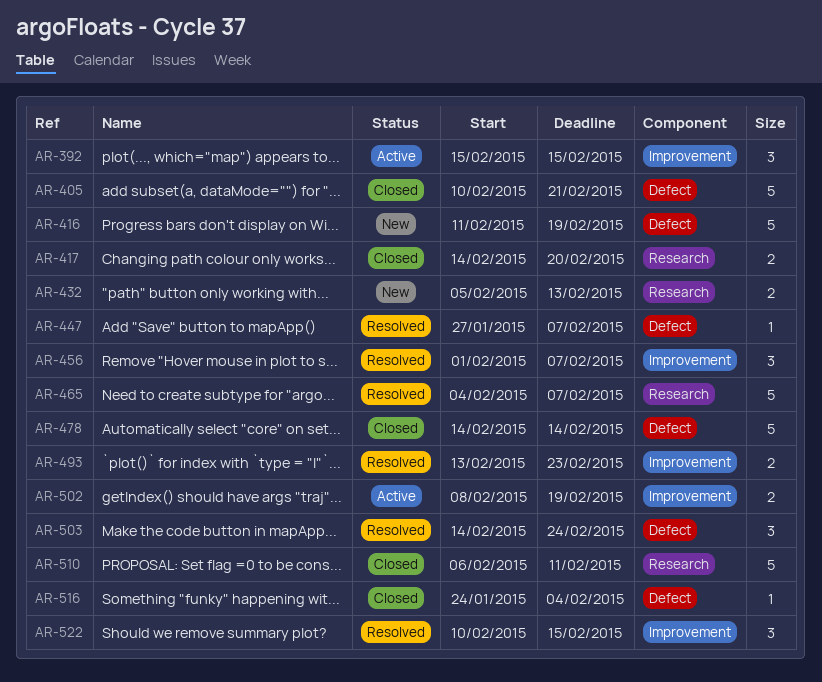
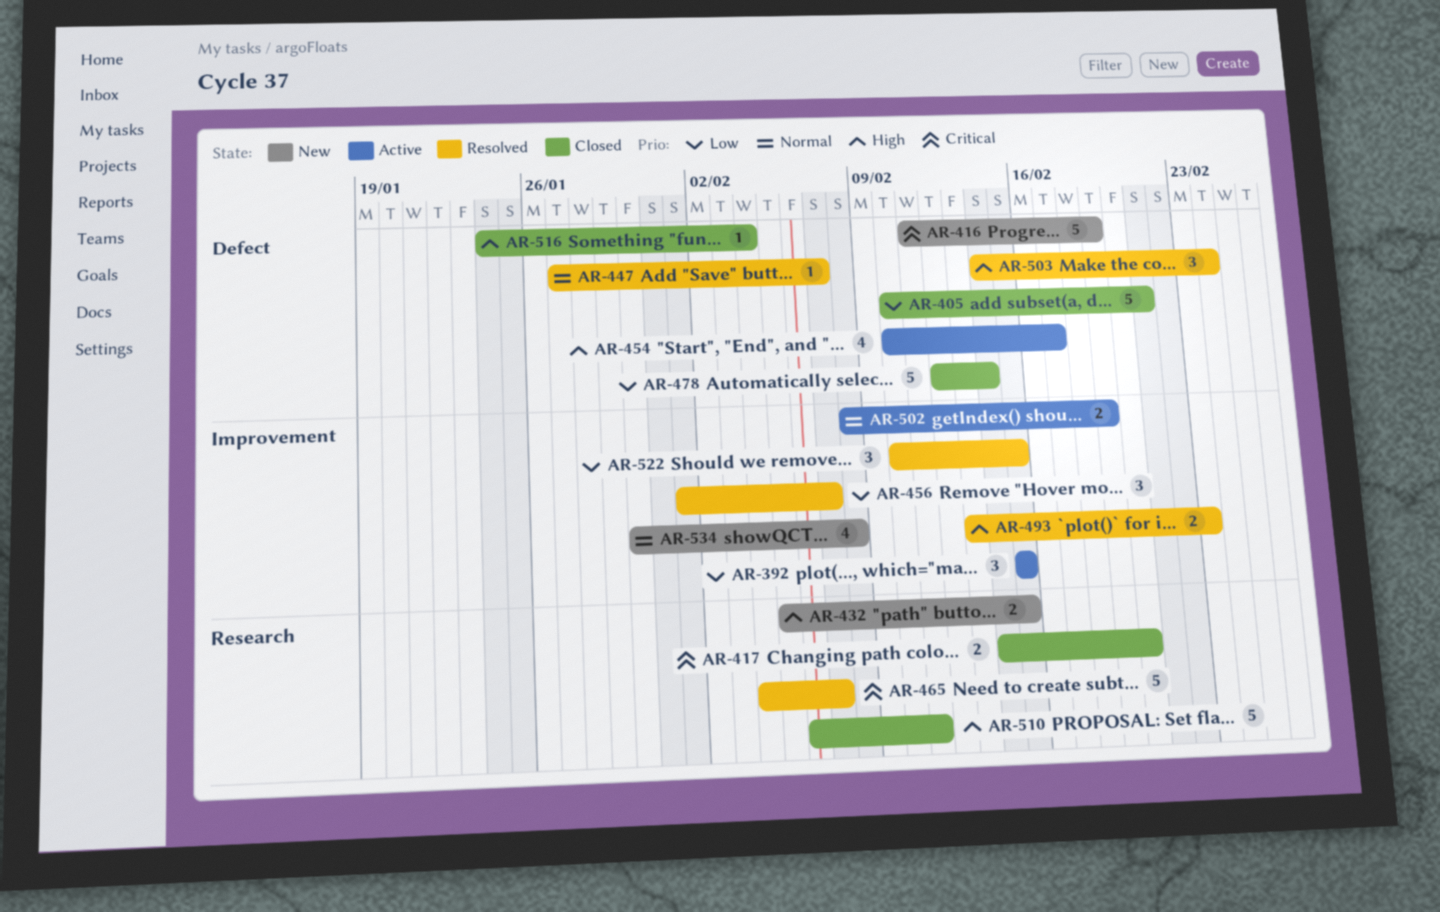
AR-432, due: Feb 13 -> Feb 15
AR-454: none -> present
AR-478, start: Feb 14 -> Feb 12
AR-534: none -> present

